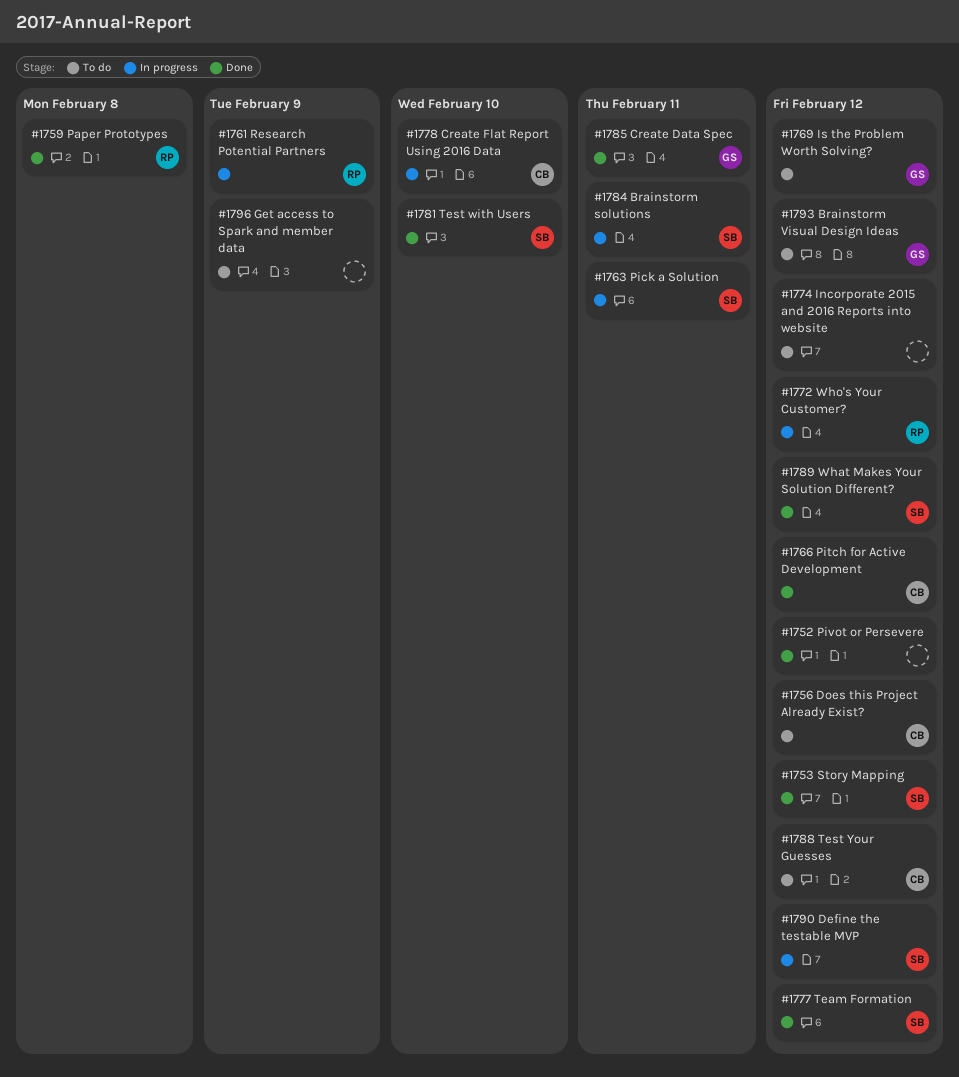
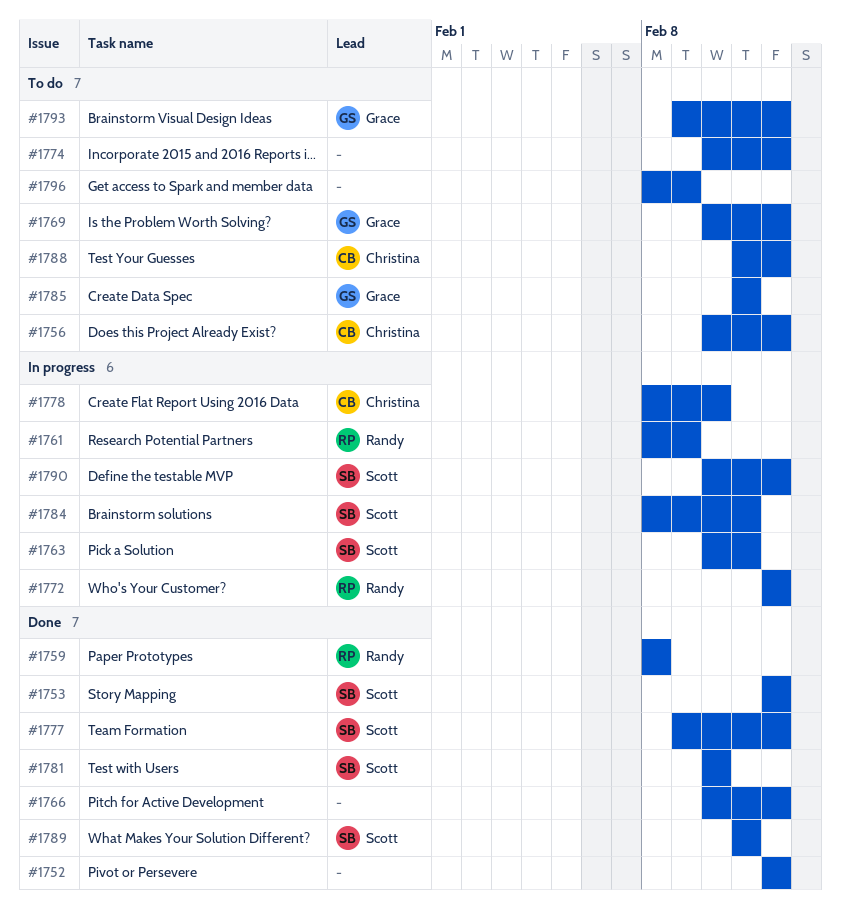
#1766, owner: Christina -> none
#1785, status: Done -> To do
#1789, due: Feb 12 -> Feb 11

